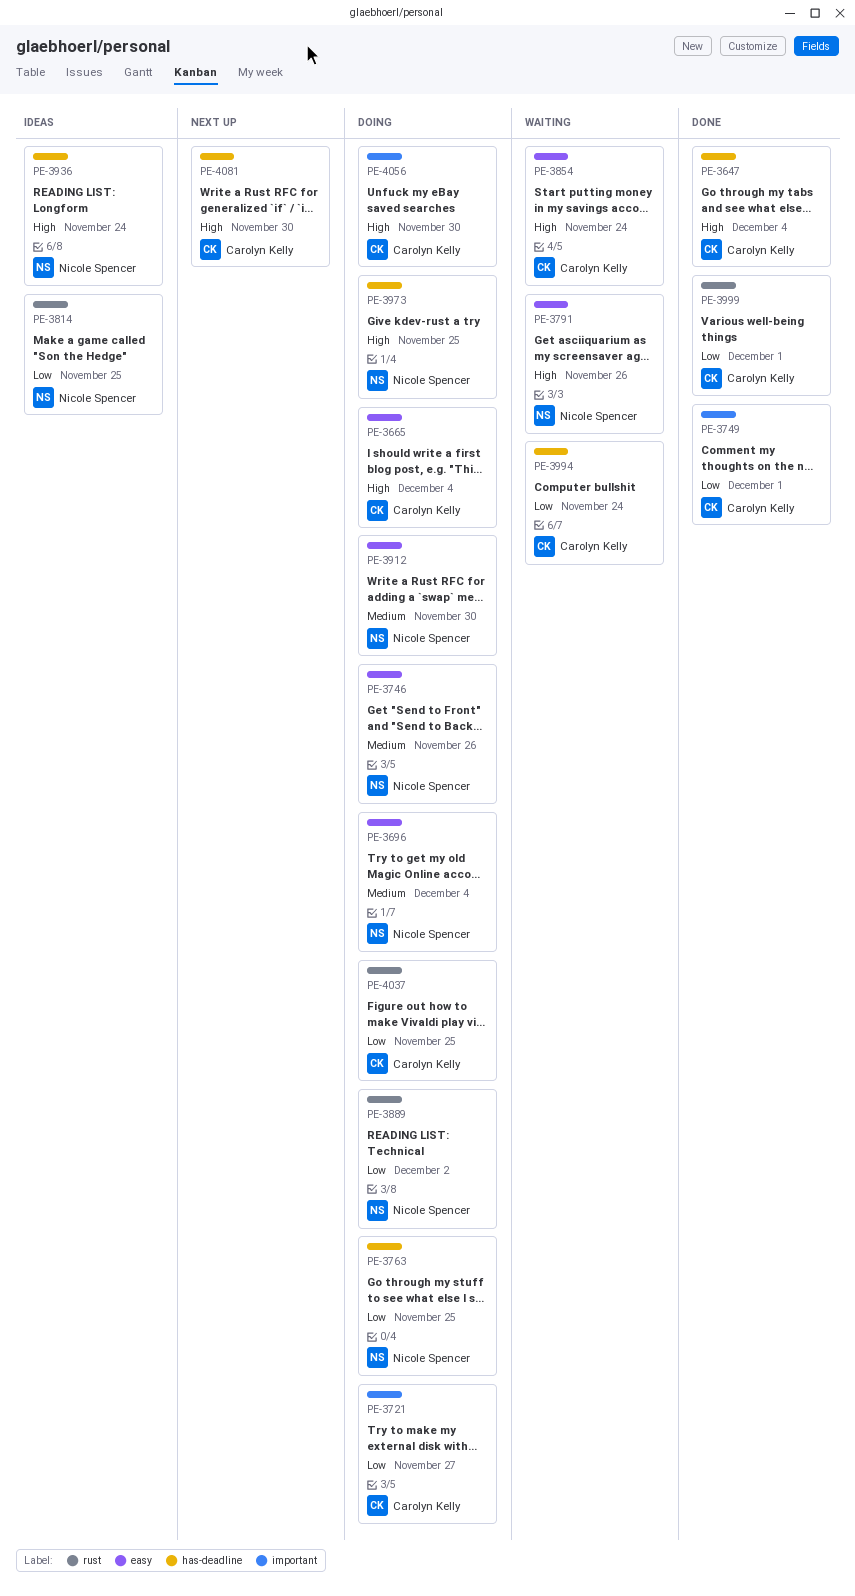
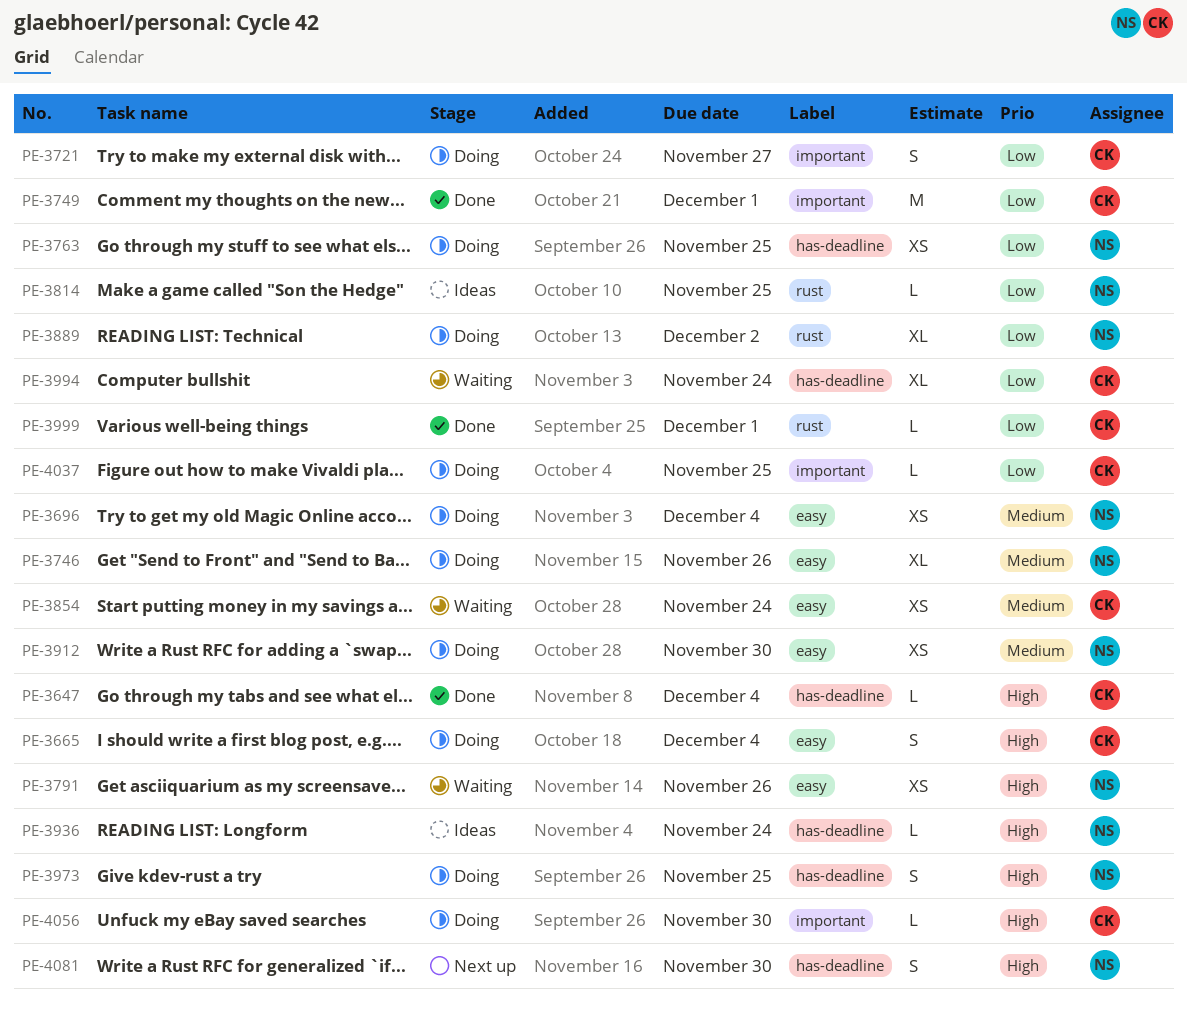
PE-3854, priority: High -> Medium
PE-4037, label: rust -> important
PE-4081, owner: Carolyn Kelly -> Nicole Spencer

